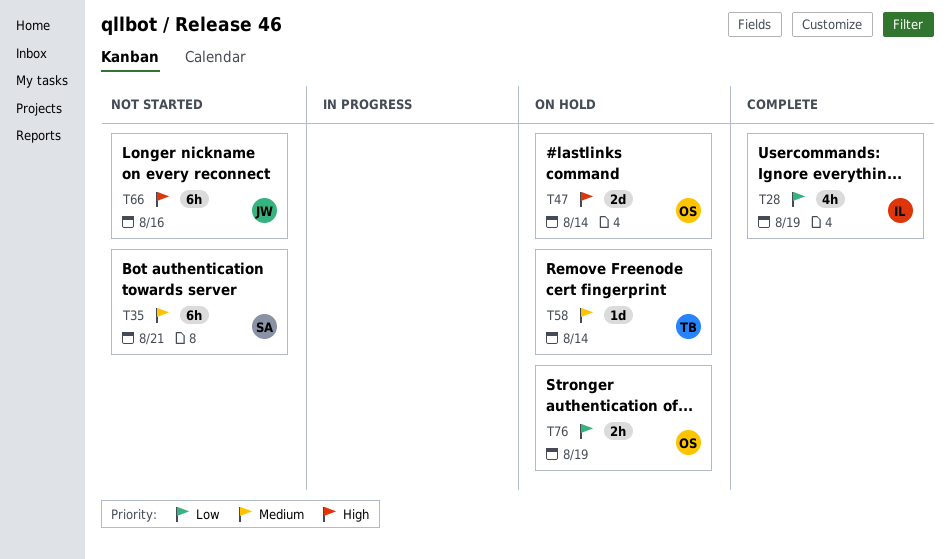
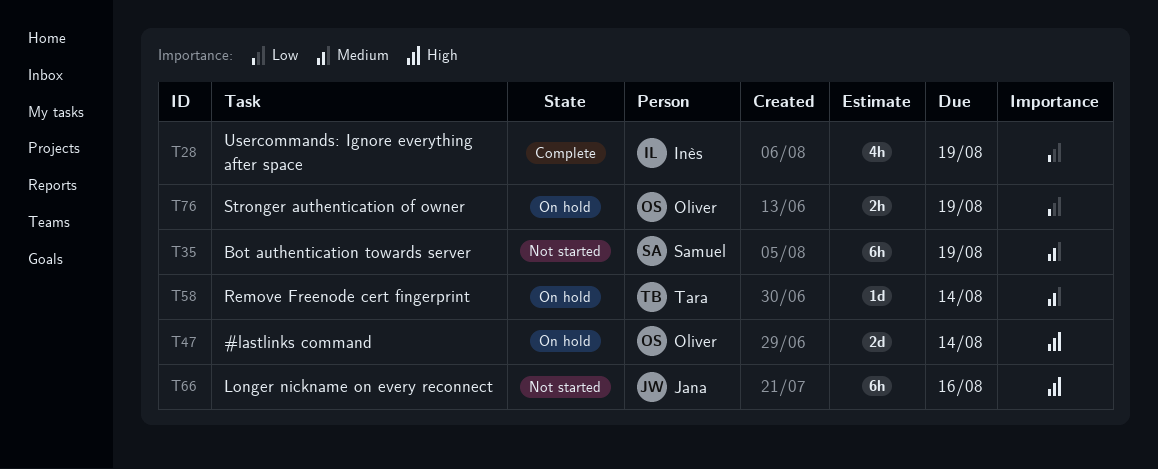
T35, due: Aug 21 -> Aug 19

